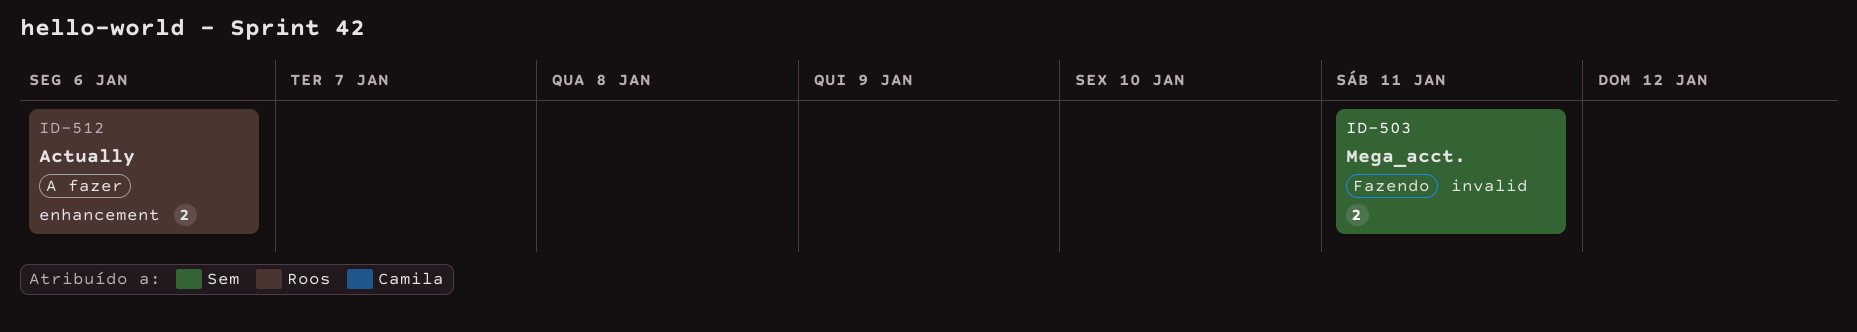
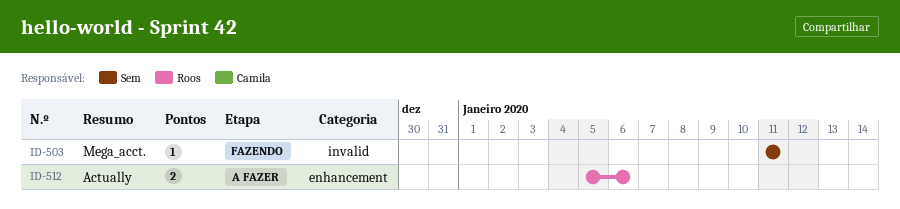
ID-503, estimate: 2 -> 1

